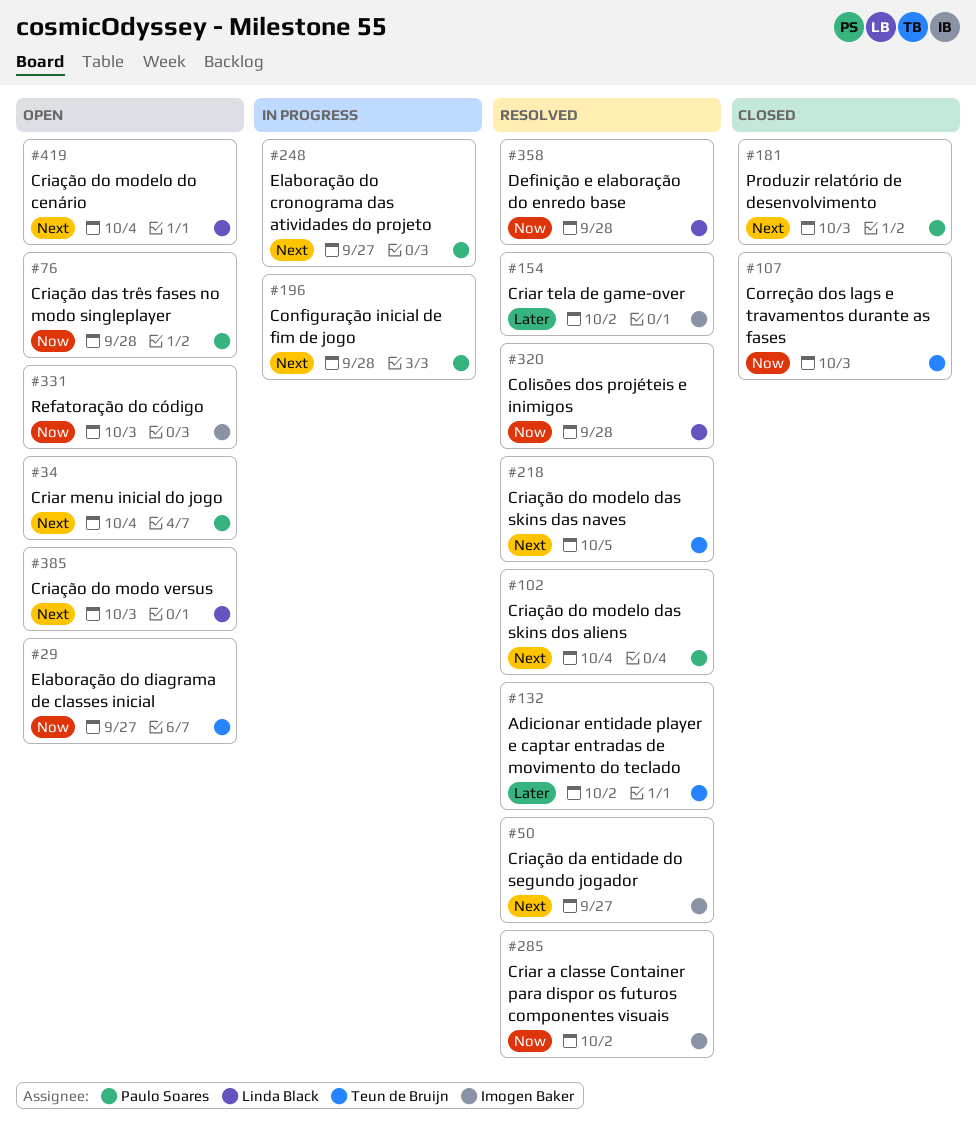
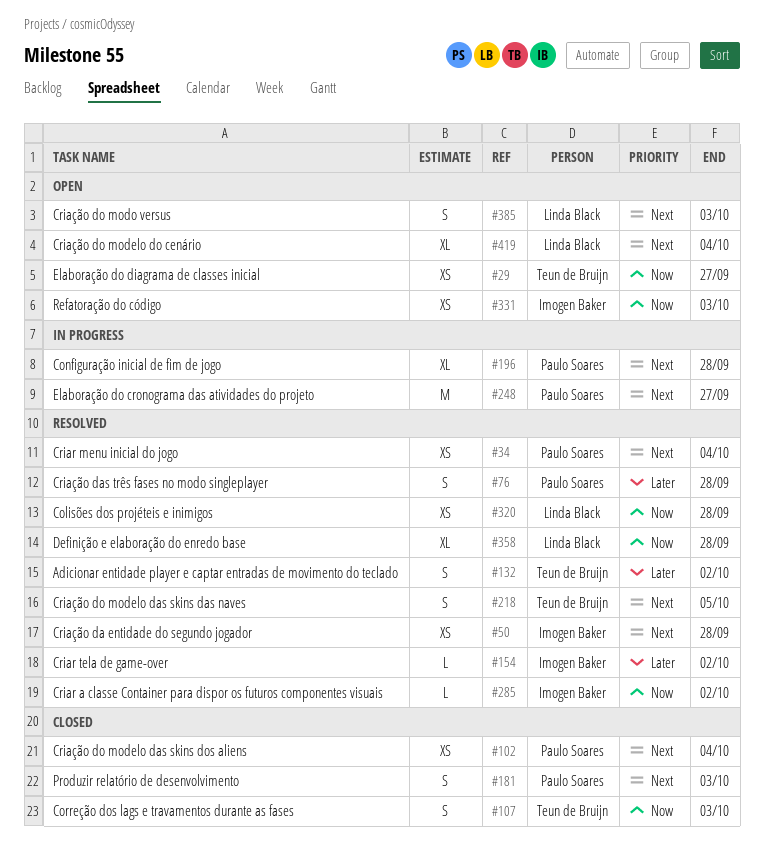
#34, status: Open -> Resolved
#50, due: Sep 27 -> Sep 28
#76, status: Open -> Resolved
#76, priority: Now -> Later
#102, status: Resolved -> Closed

